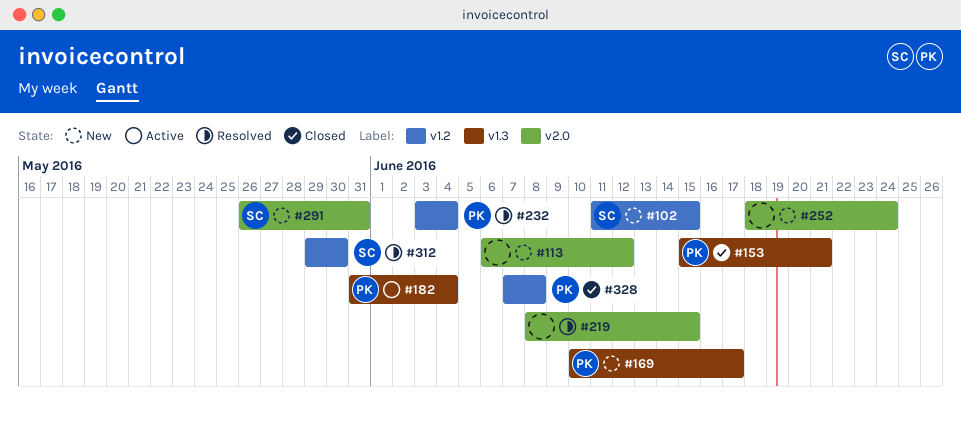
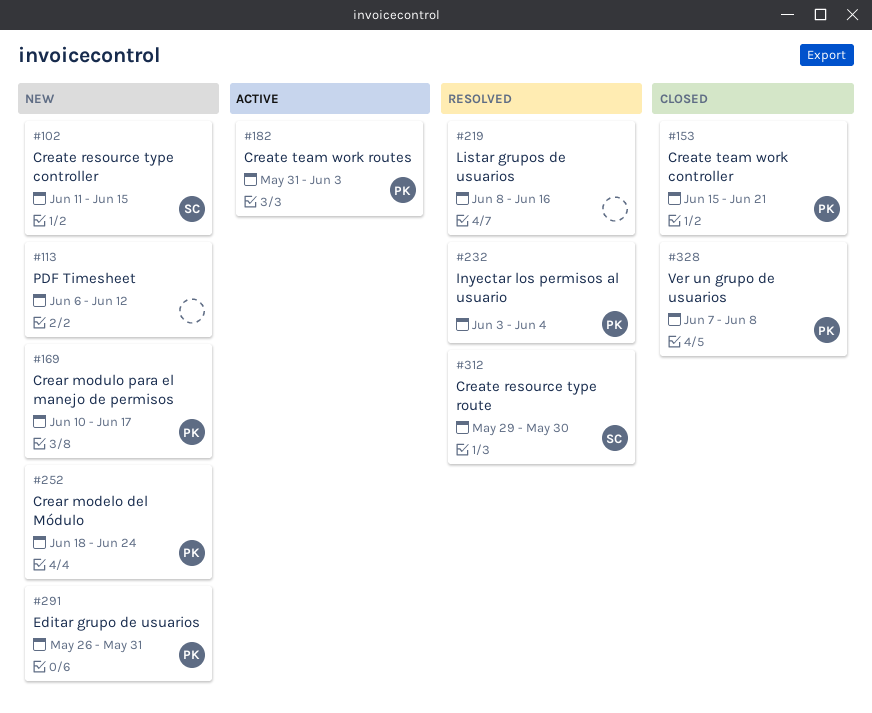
#182, due: Jun 4 -> Jun 3
#219, due: Jun 15 -> Jun 16
#252, owner: none -> PK
#291, owner: SC -> PK

